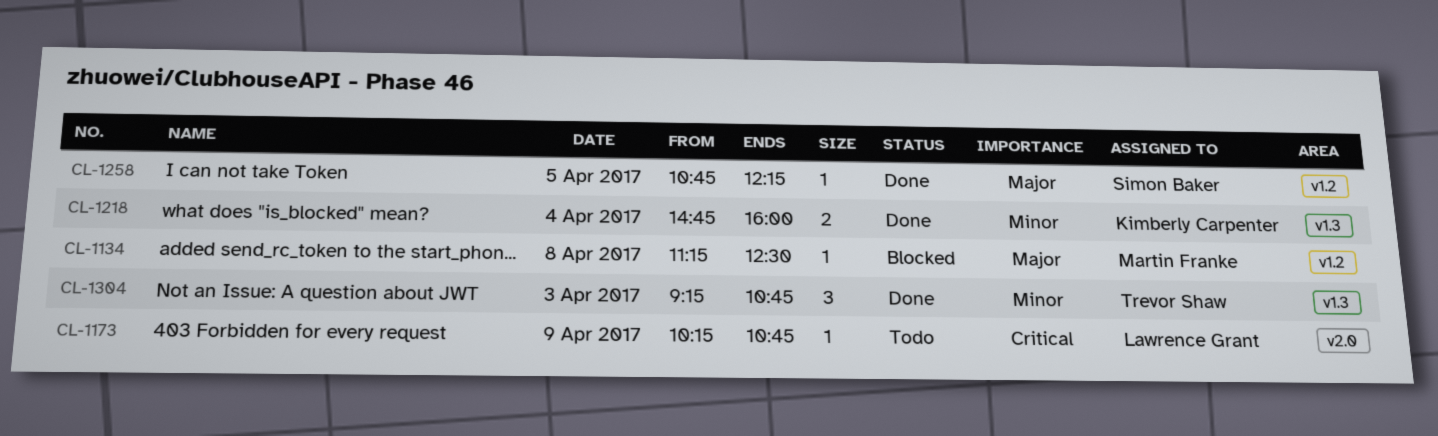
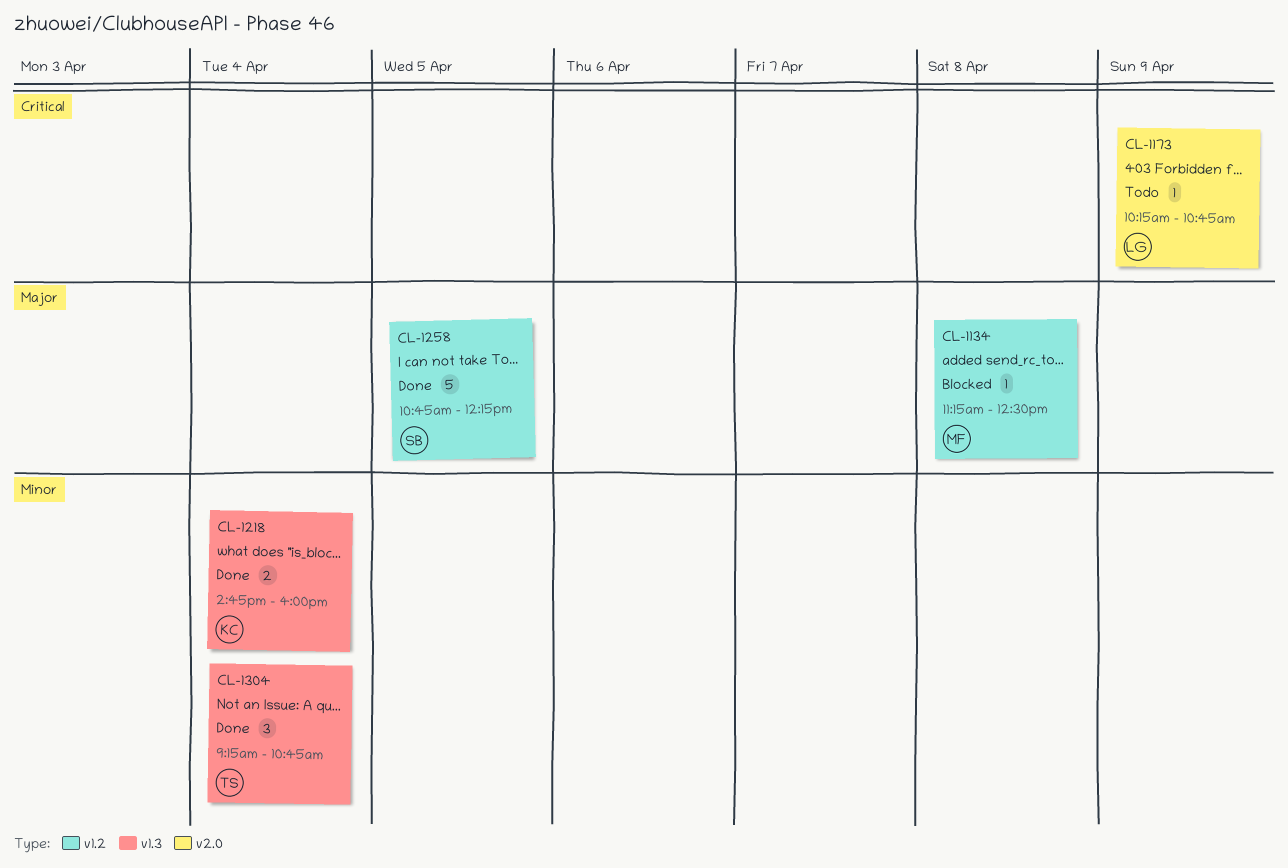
CL-1258, estimate: 1 -> 5
CL-1304, day: Apr 3 -> Apr 4

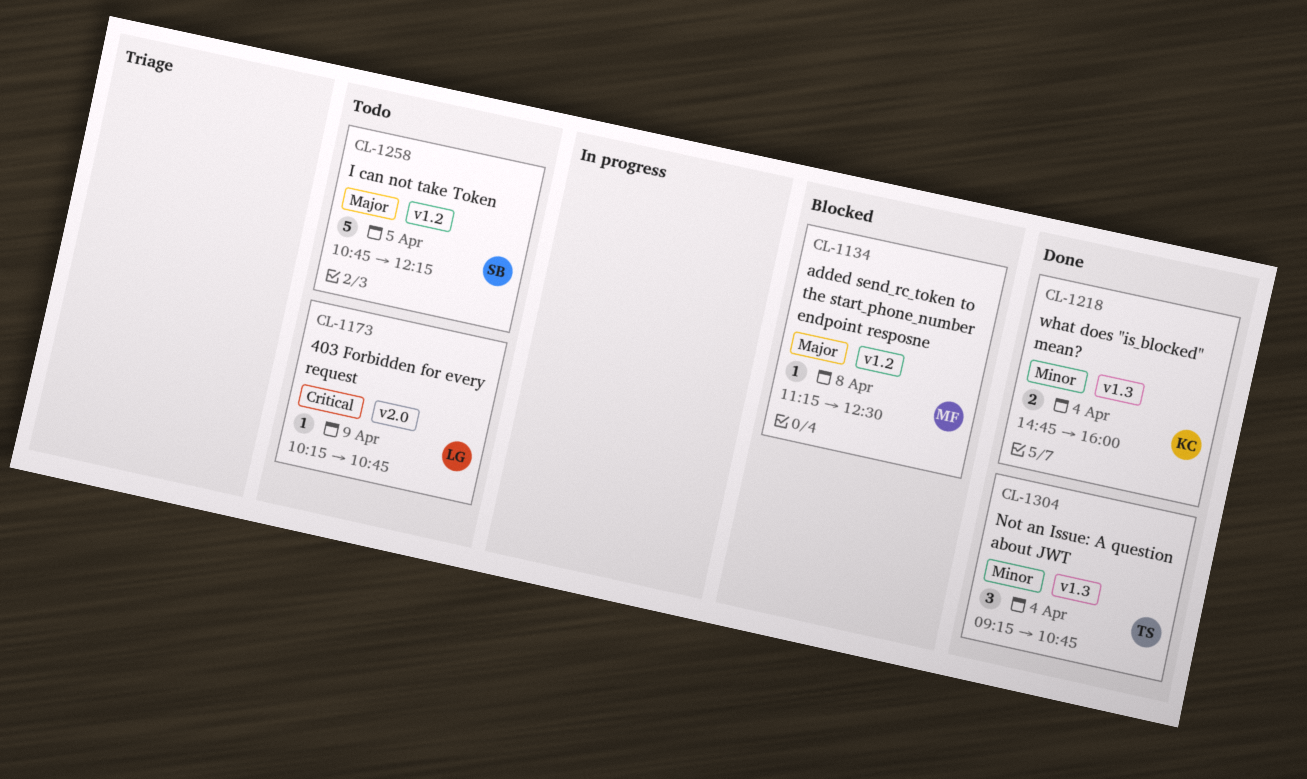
CL-1258, status: Done -> Todo

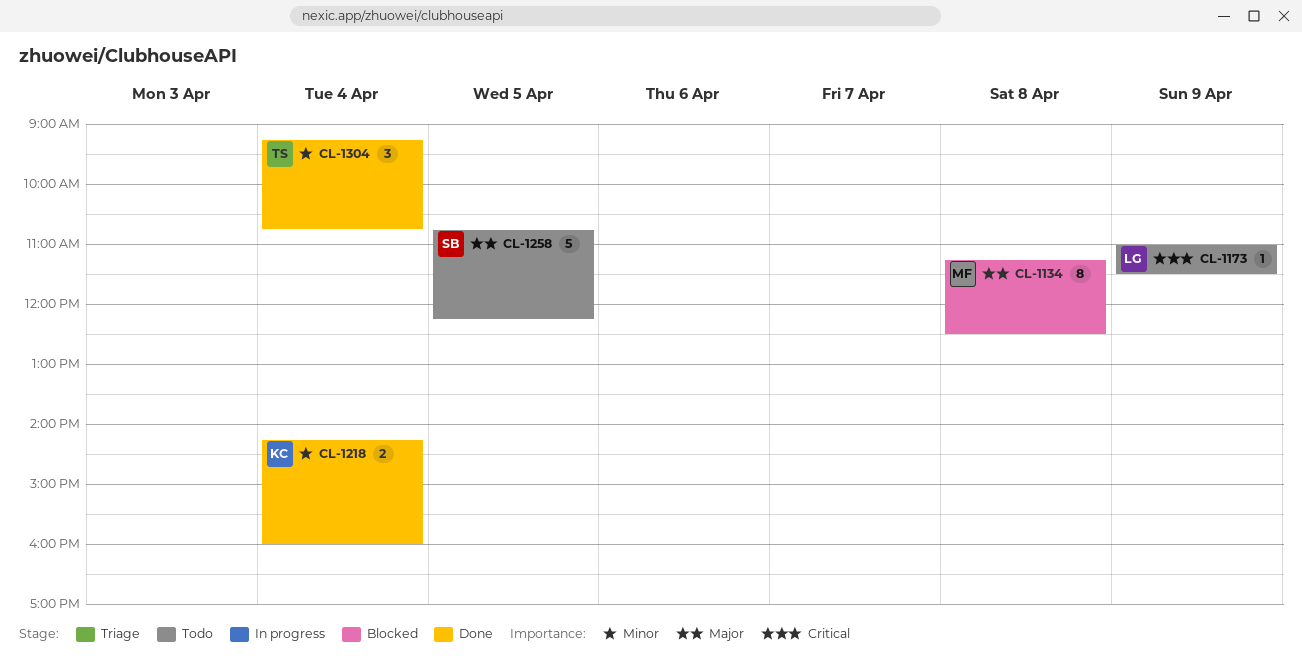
CL-1134, estimate: 1 -> 8
CL-1173, begins: 10:15 -> 11:00
CL-1173, ends: 10:45 -> 11:30
CL-1218, begins: 14:45 -> 14:15

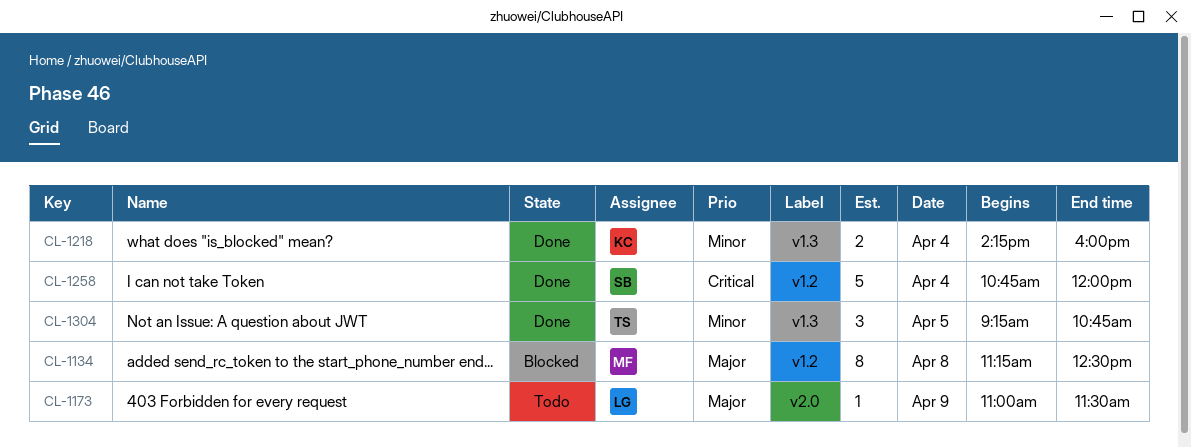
CL-1173, priority: Critical -> Major
CL-1258, status: Todo -> Done
CL-1258, priority: Major -> Critical
CL-1258, day: Apr 5 -> Apr 4
CL-1258, ends: 12:15 -> 12:00
CL-1304, day: Apr 4 -> Apr 5

